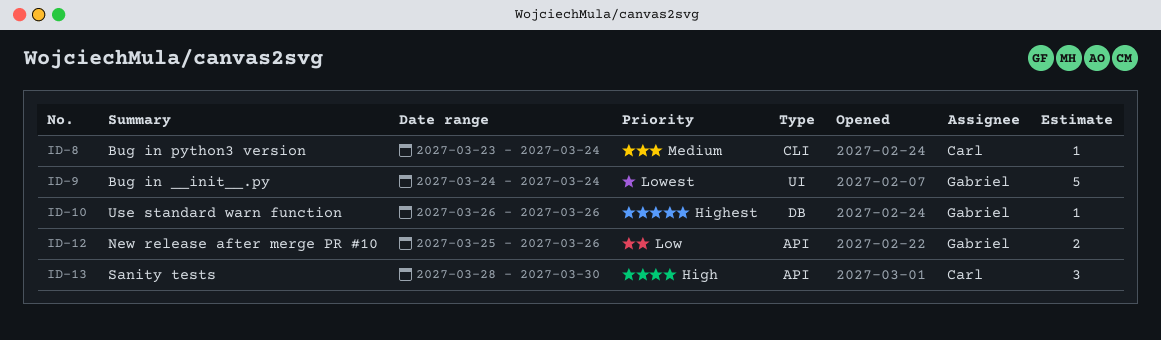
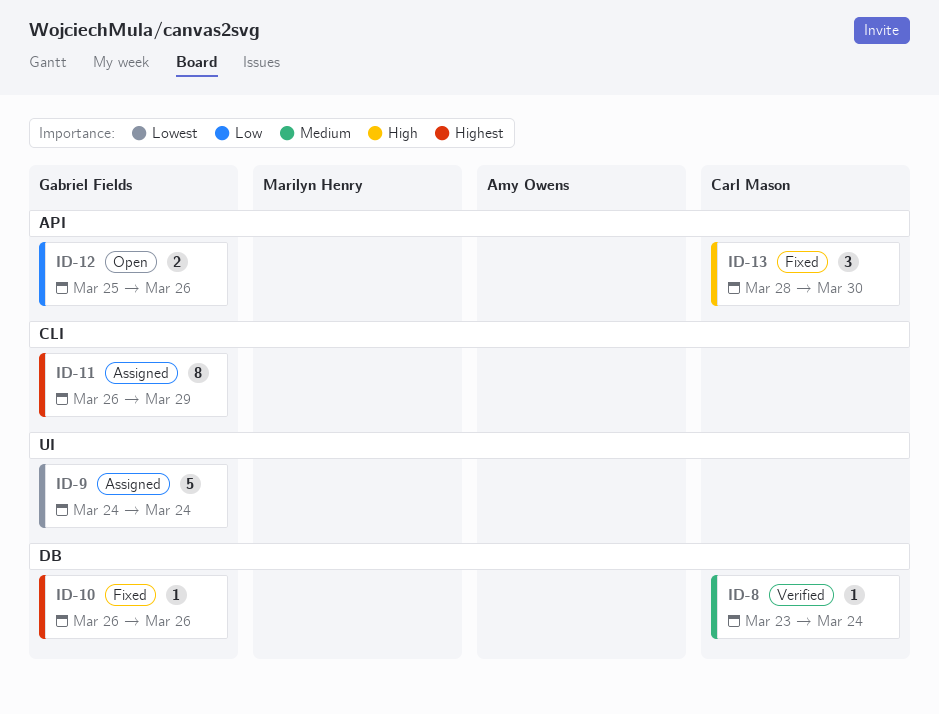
ID-8, label: CLI -> DB
ID-11: none -> present

